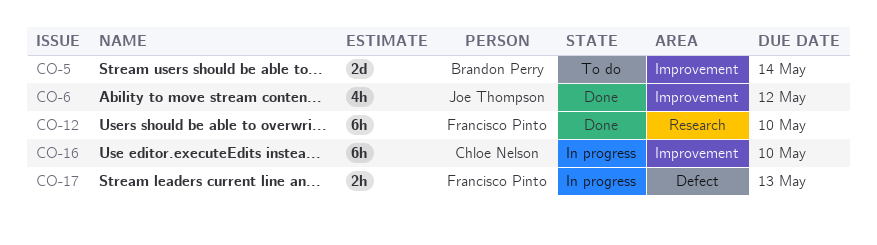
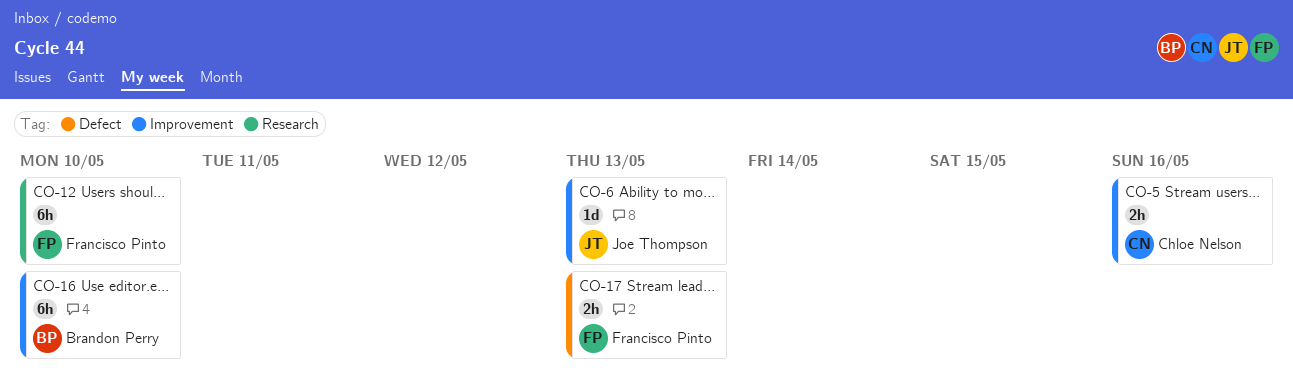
CO-5, owner: Brandon Perry -> Chloe Nelson
CO-5, estimate: 2d -> 2h
CO-5, due: May 14 -> May 16
CO-6, estimate: 4h -> 1d
CO-6, due: May 12 -> May 13
CO-16, owner: Chloe Nelson -> Brandon Perry

